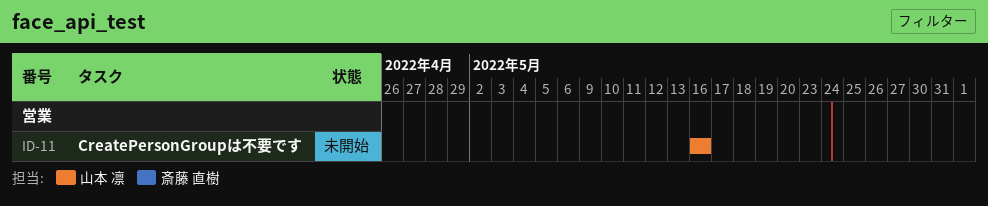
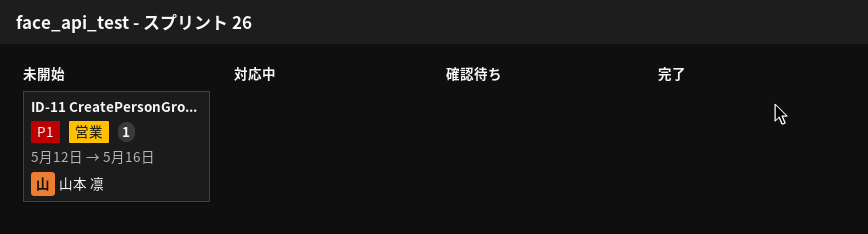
ID-11, start: May 16 -> May 12

